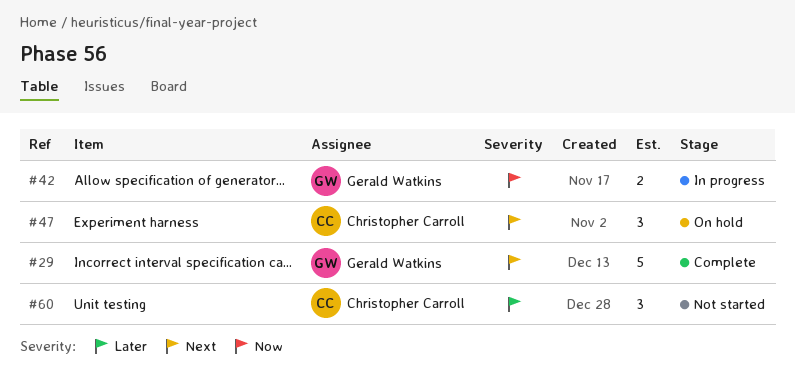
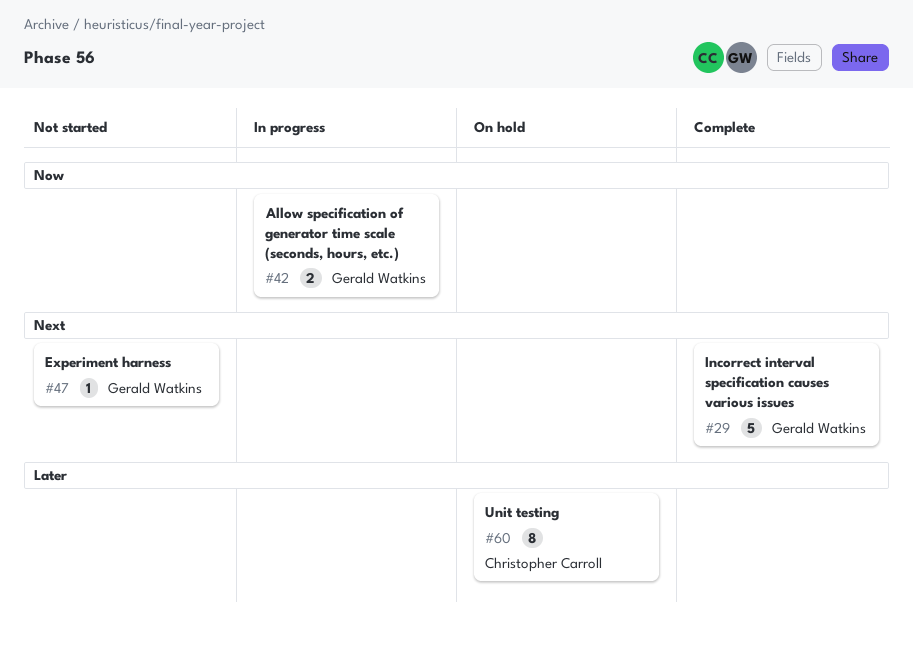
#47, status: On hold -> Not started
#47, owner: Christopher Carroll -> Gerald Watkins
#47, estimate: 3 -> 1
#60, status: Not started -> On hold
#60, estimate: 3 -> 8

